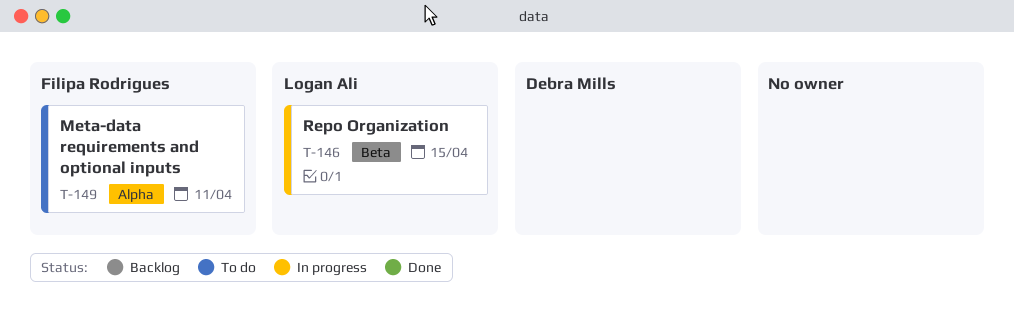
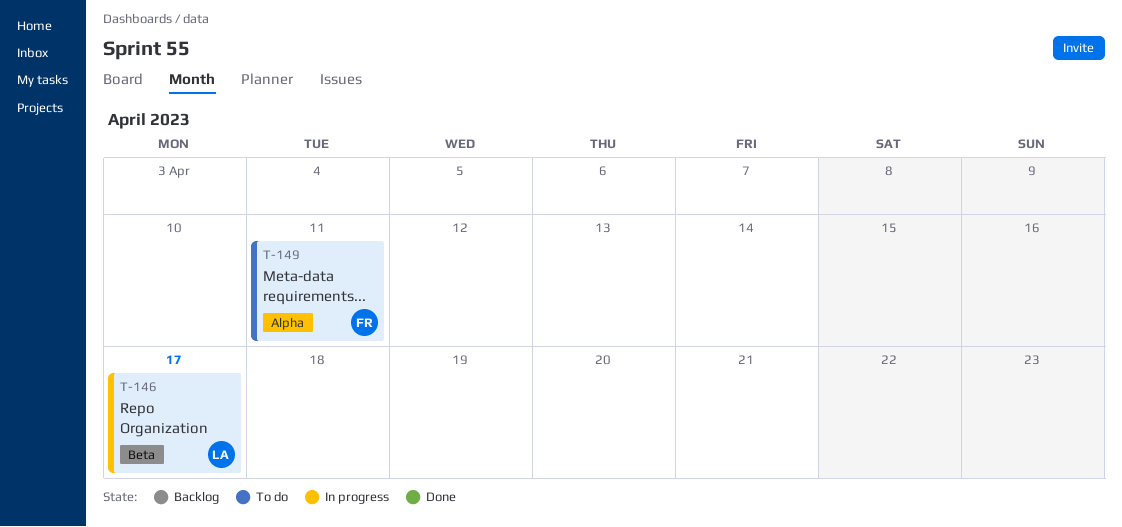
T-146, due: Apr 15 -> Apr 17

